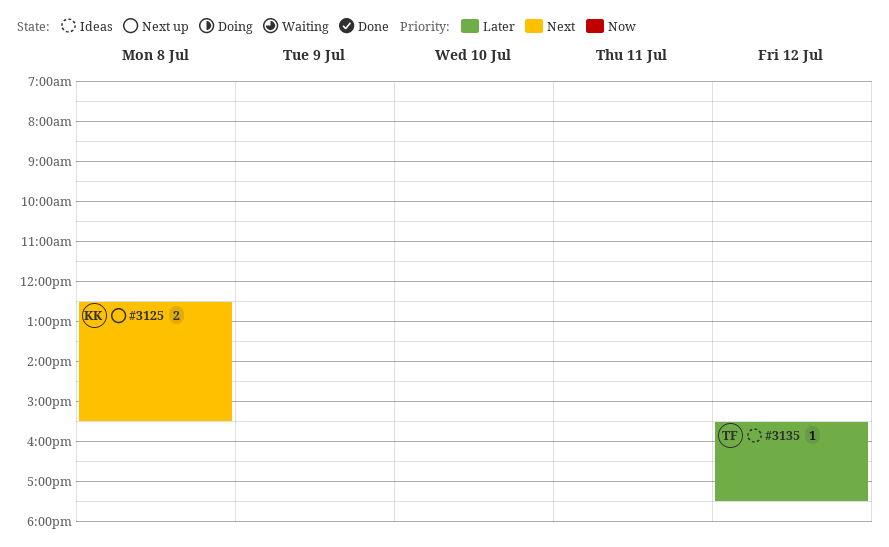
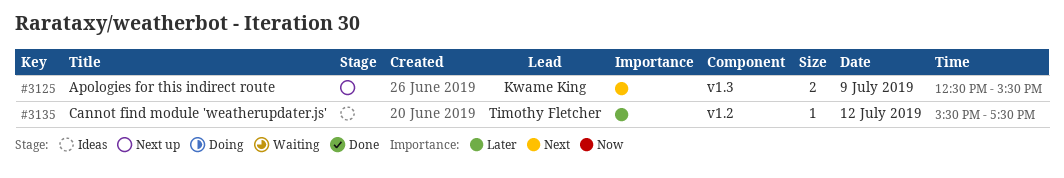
#3125, day: Jul 8 -> Jul 9

